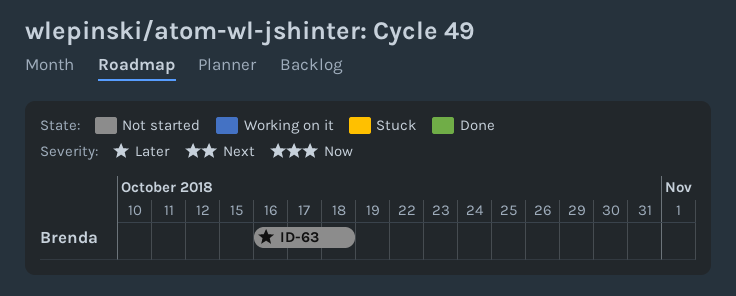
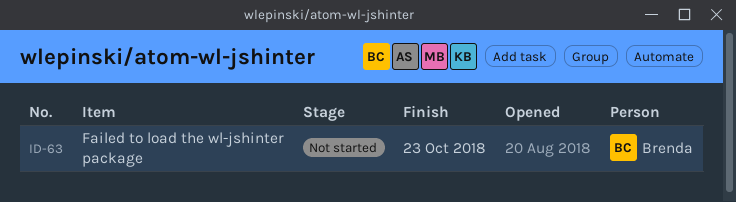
ID-63, due: Oct 18 -> Oct 23

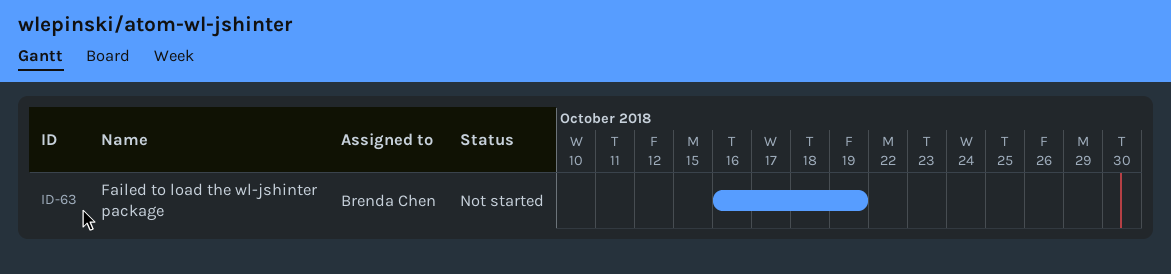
ID-63, due: Oct 23 -> Oct 19

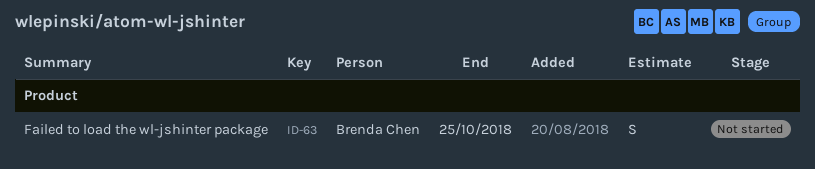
ID-63, due: Oct 19 -> Oct 25

